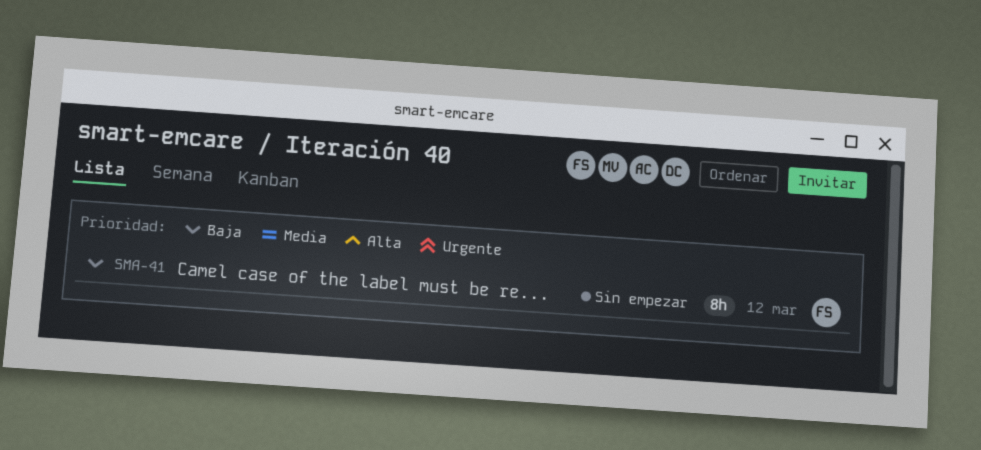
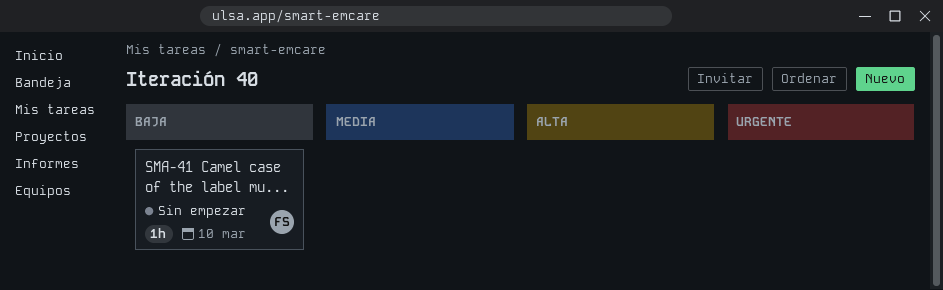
SMA-41, estimate: 8h -> 1h
SMA-41, due: Mar 12 -> Mar 10

